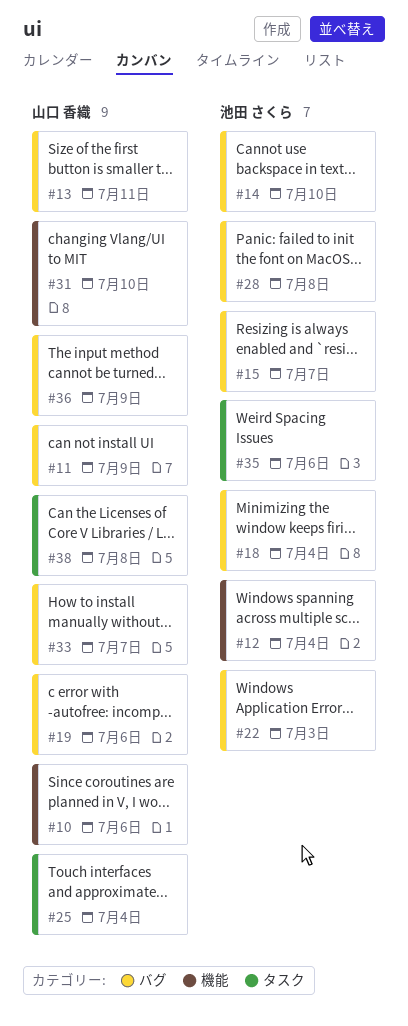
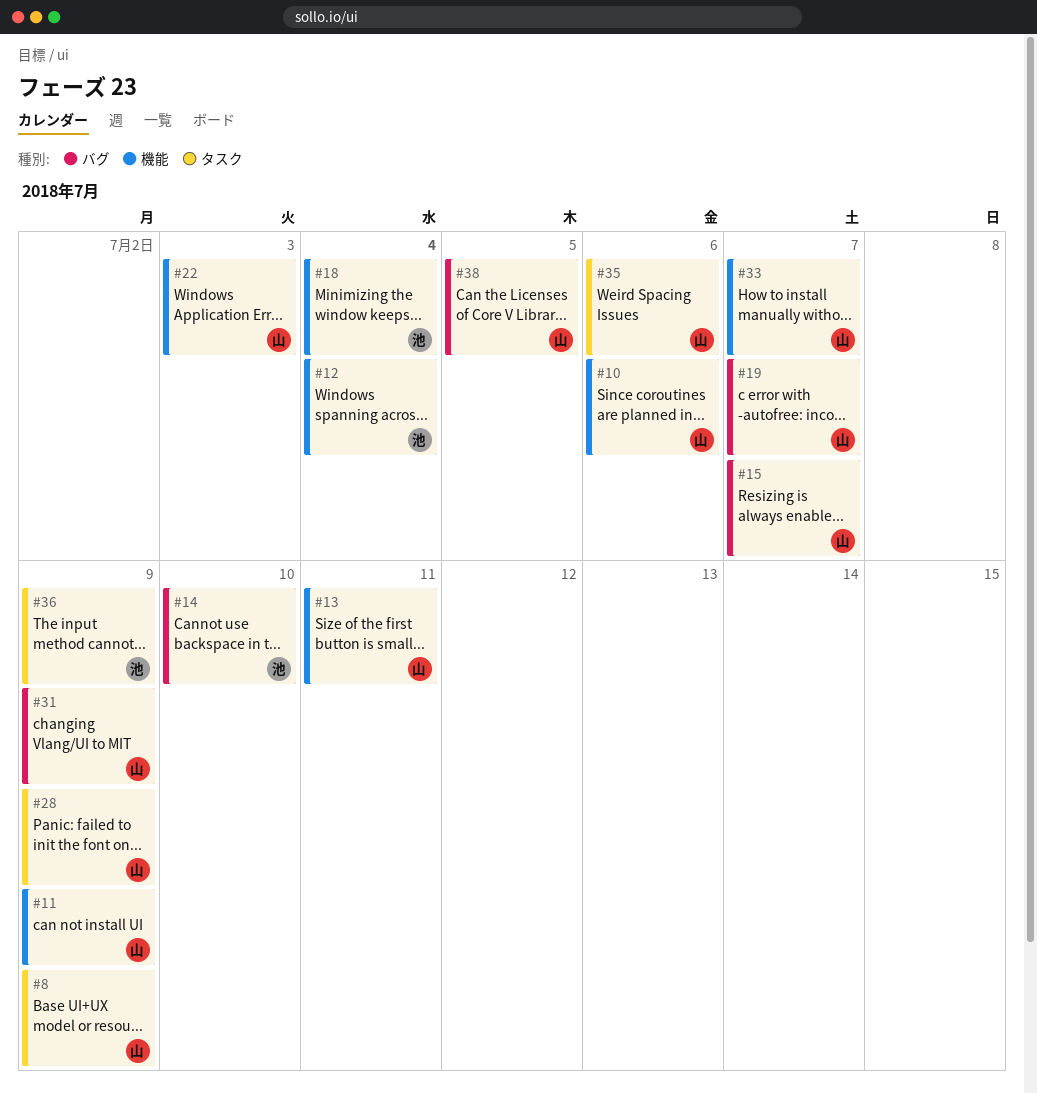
#8: none -> present
#11, label: バグ -> 機能
#13, label: バグ -> 機能
#15, owner: 池田 さくら -> 山口 香織
#18, label: バグ -> 機能
#19, due: Jul 6 -> Jul 7
#22, owner: 池田 さくら -> 山口 香織
#22, label: バグ -> 機能
#25: present -> none
#28, owner: 池田 さくら -> 山口 香織
#28, label: バグ -> タスク
#28, due: Jul 8 -> Jul 9
#31, label: 機能 -> バグ
#31, due: Jul 10 -> Jul 9
#33, label: バグ -> 機能
#35, owner: 池田 さくら -> 山口 香織
#36, owner: 山口 香織 -> 池田 さくら
#36, label: バグ -> タスク
#38, label: タスク -> バグ
#38, due: Jul 8 -> Jul 5

